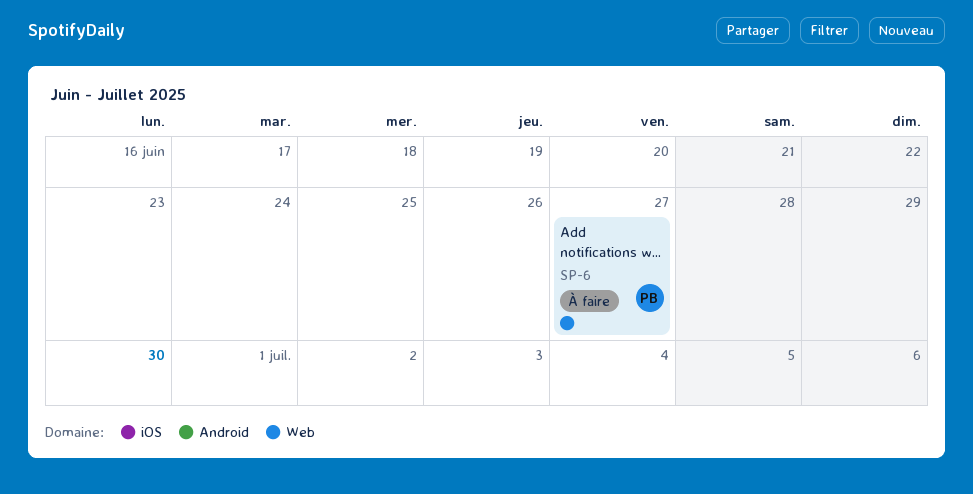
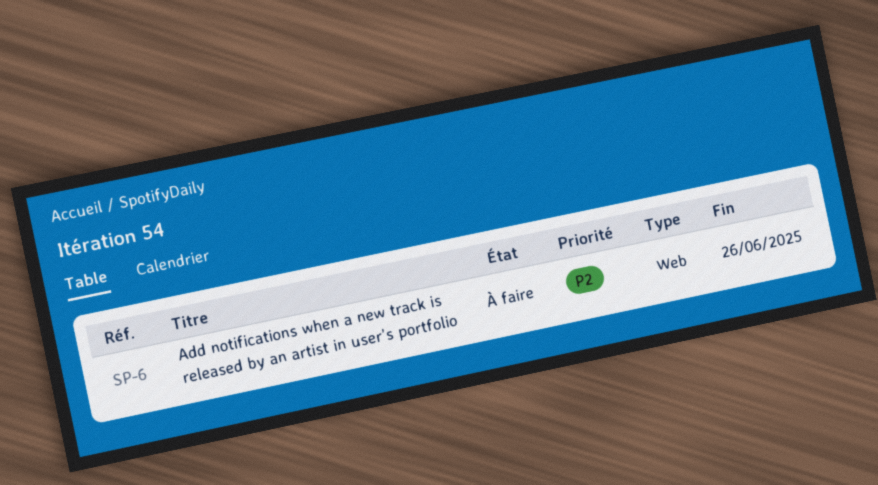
SP-6, due: Jun 27 -> Jun 26

